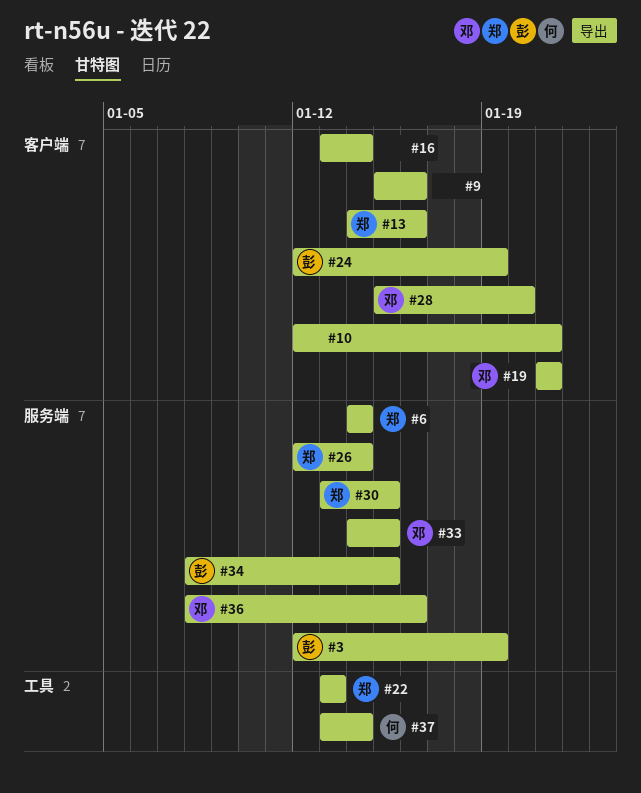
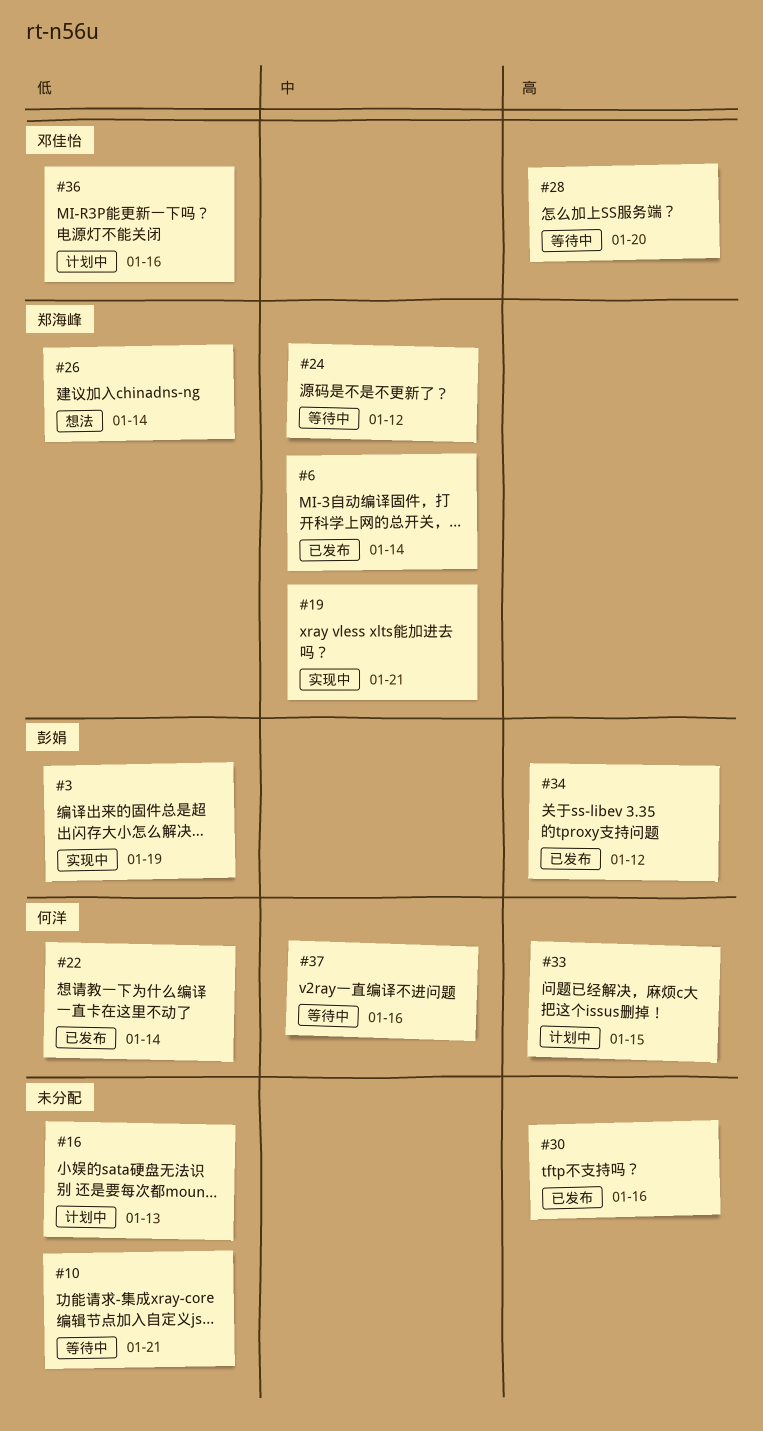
#9: present -> none
#13: present -> none
#16, due: Jan 14 -> Jan 13
#19, owner: 邓佳怡 -> 郑海峰
#22, owner: 郑海峰 -> 何洋
#22, due: Jan 13 -> Jan 14
#24, owner: 彭娟 -> 郑海峰
#24, due: Jan 19 -> Jan 12
#30, owner: 郑海峰 -> none
#30, due: Jan 15 -> Jan 16
#33, owner: 邓佳怡 -> 何洋
#34, due: Jan 15 -> Jan 12
#37, due: Jan 14 -> Jan 16

